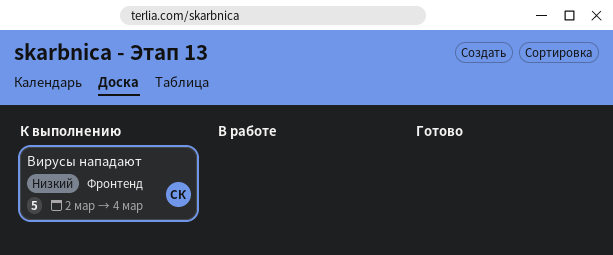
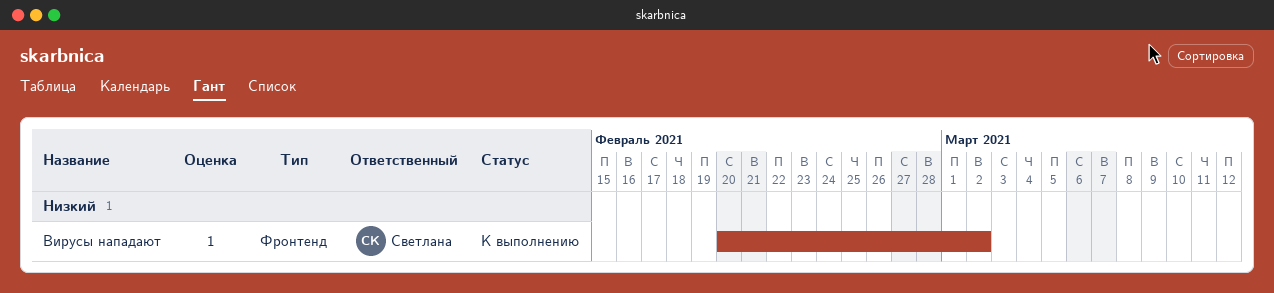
Вирусы нападают, estimate: 5 -> 1
Вирусы нападают, start: Mar 2 -> Feb 20
Вирусы нападают, due: Mar 4 -> Mar 2

